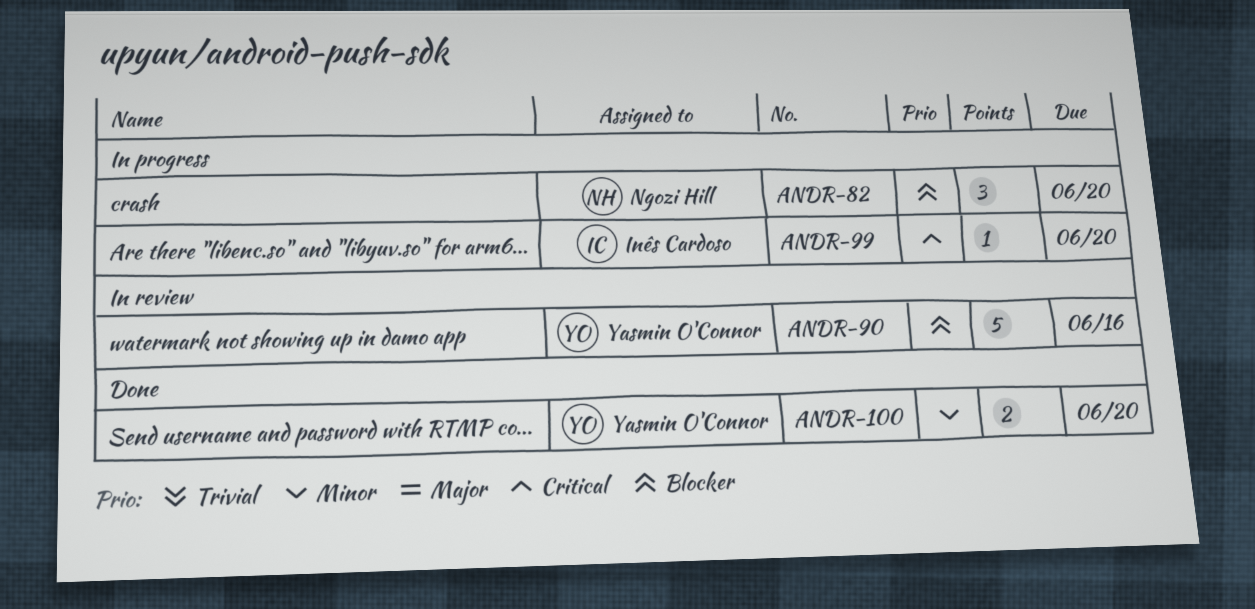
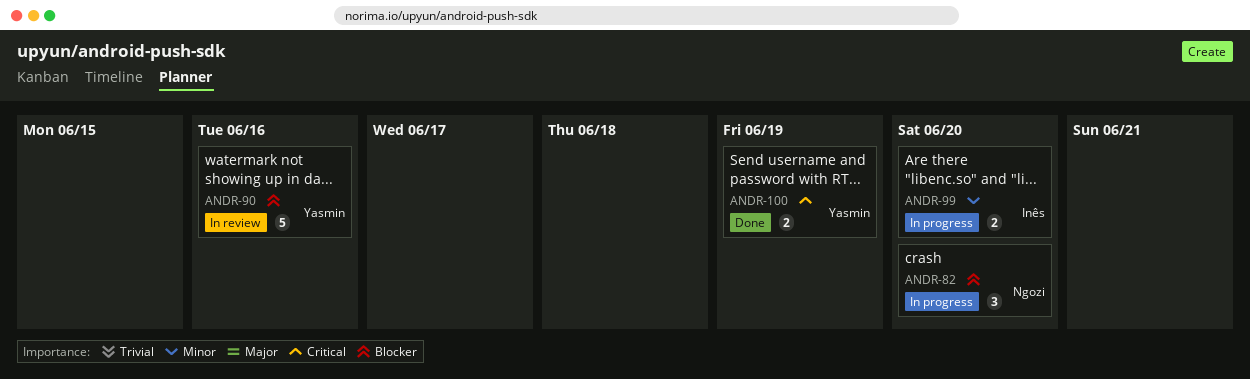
ANDR-99, priority: Critical -> Minor
ANDR-99, estimate: 1 -> 2
ANDR-100, priority: Minor -> Critical
ANDR-100, due: Jun 20 -> Jun 19

